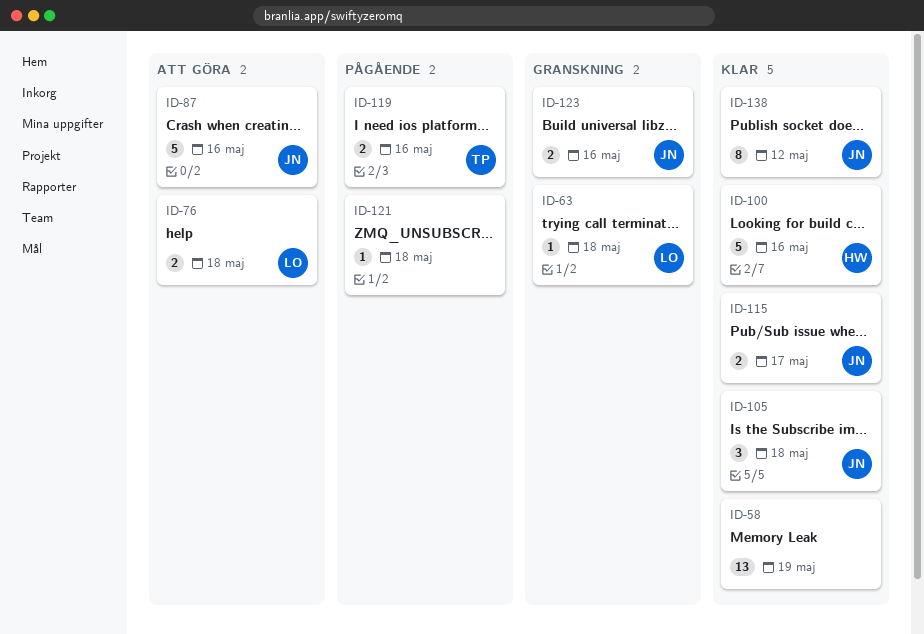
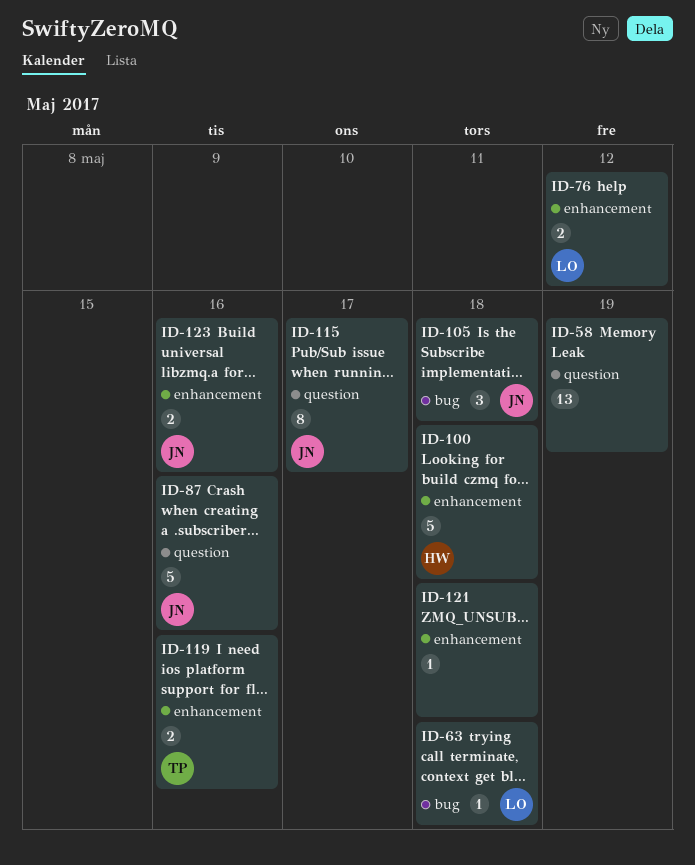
ID-76, due: May 18 -> May 12
ID-100, due: May 16 -> May 18
ID-115, estimate: 2 -> 8
ID-138: present -> none

